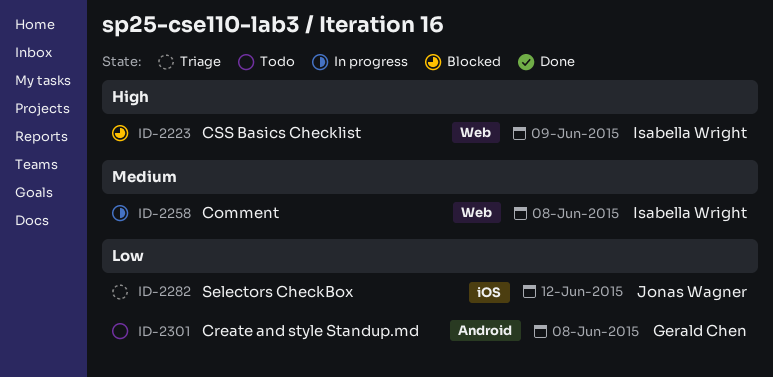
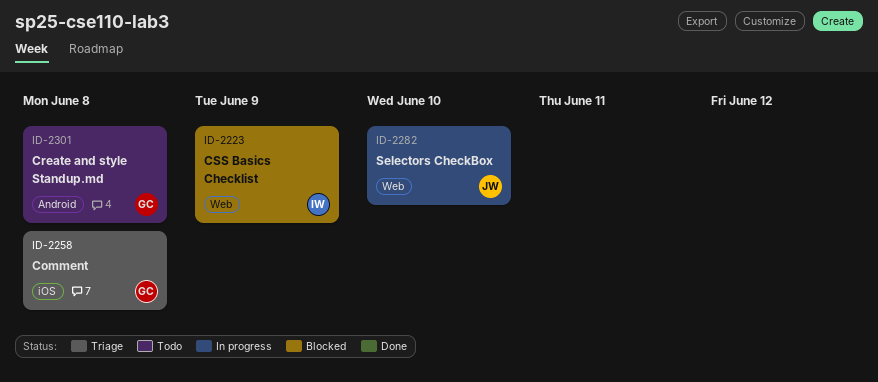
ID-2258, status: In progress -> Triage
ID-2258, owner: Isabella Wright -> Gerald Chen
ID-2258, label: Web -> iOS
ID-2282, status: Triage -> In progress
ID-2282, label: iOS -> Web
ID-2282, due: Jun 12 -> Jun 10

